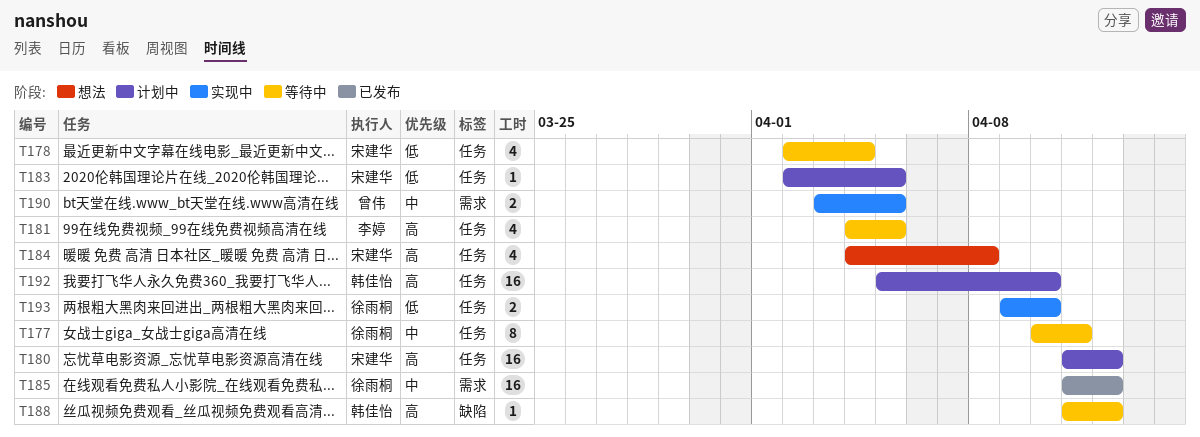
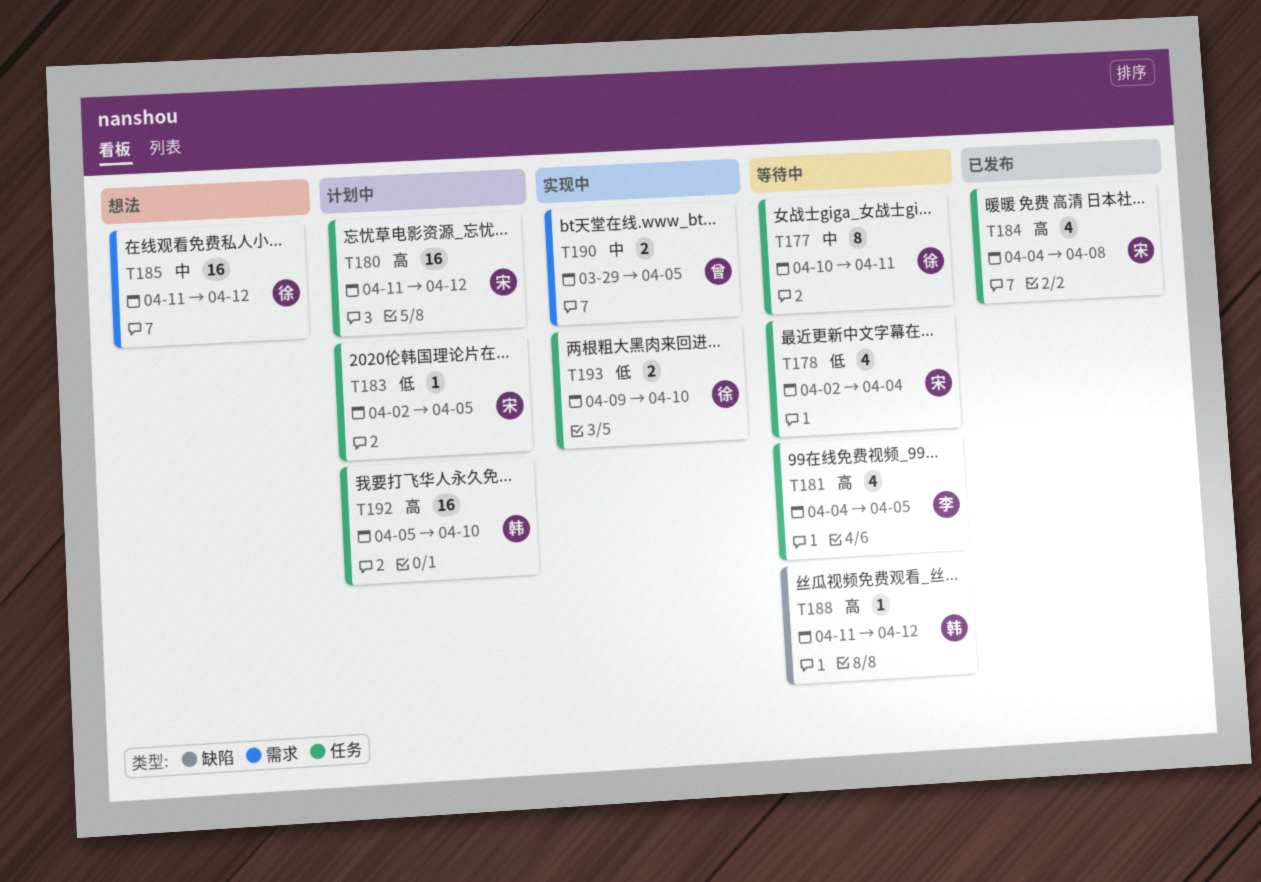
T184, status: 想法 -> 已发布
T185, status: 已发布 -> 想法
T190, start: Apr 3 -> Mar 29

